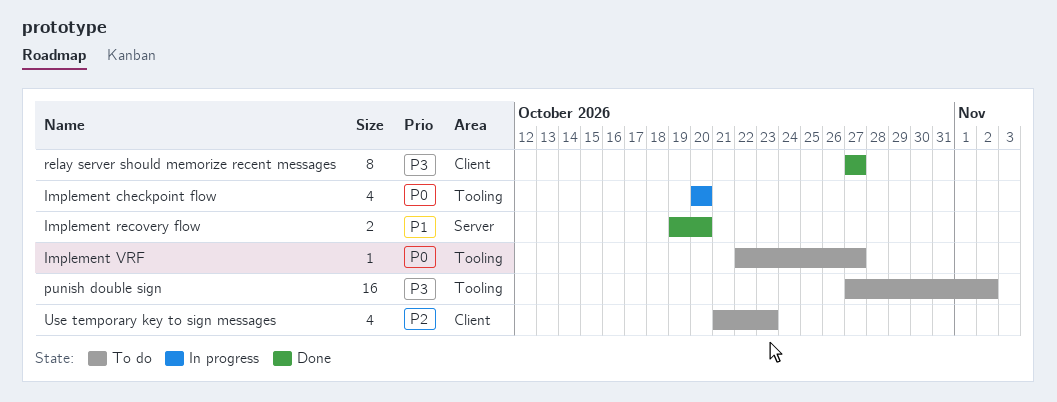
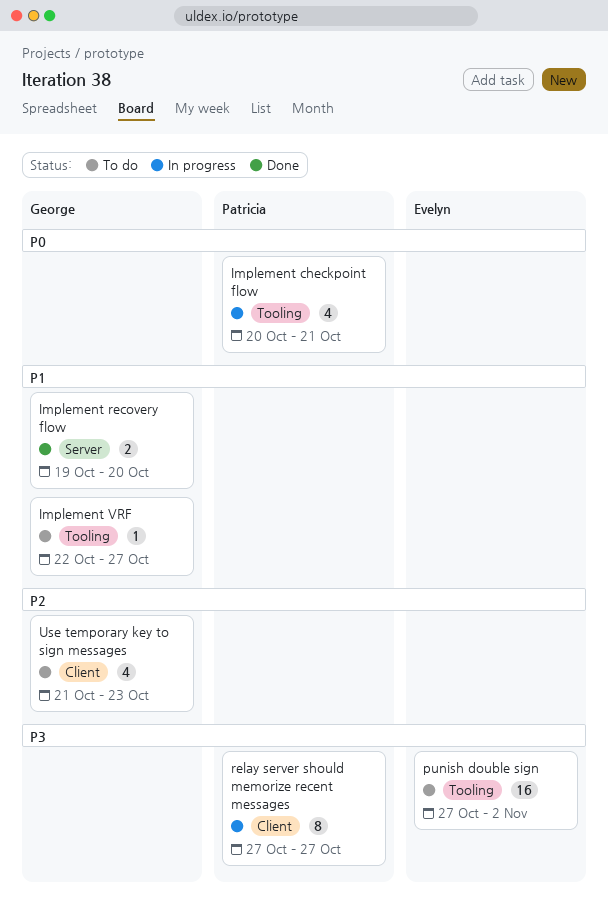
Implement checkpoint flow, due: Oct 20 -> Oct 21
Implement VRF, priority: P0 -> P1
relay server should memorize recent messages, status: Done -> In progress

